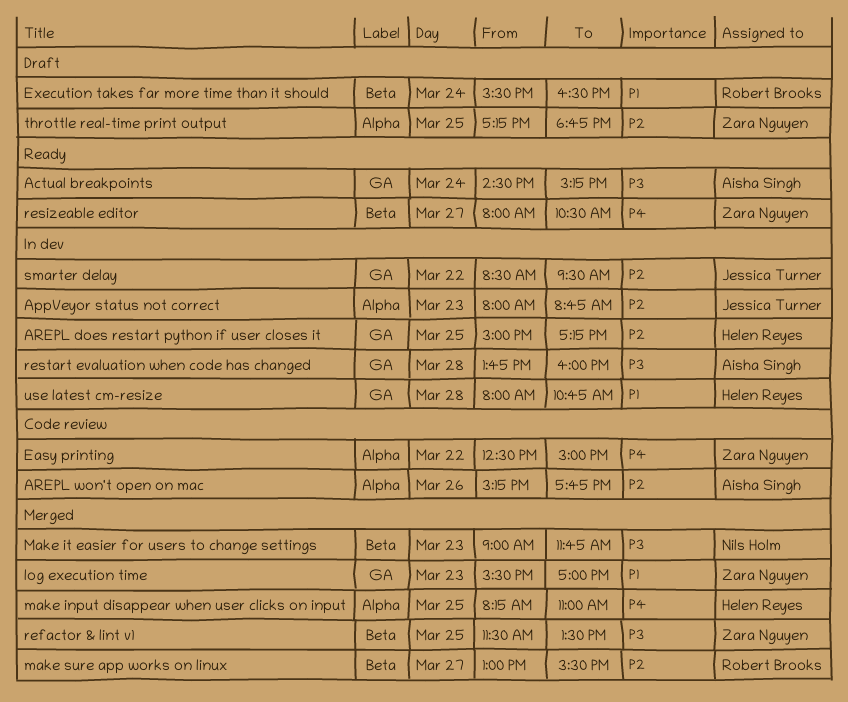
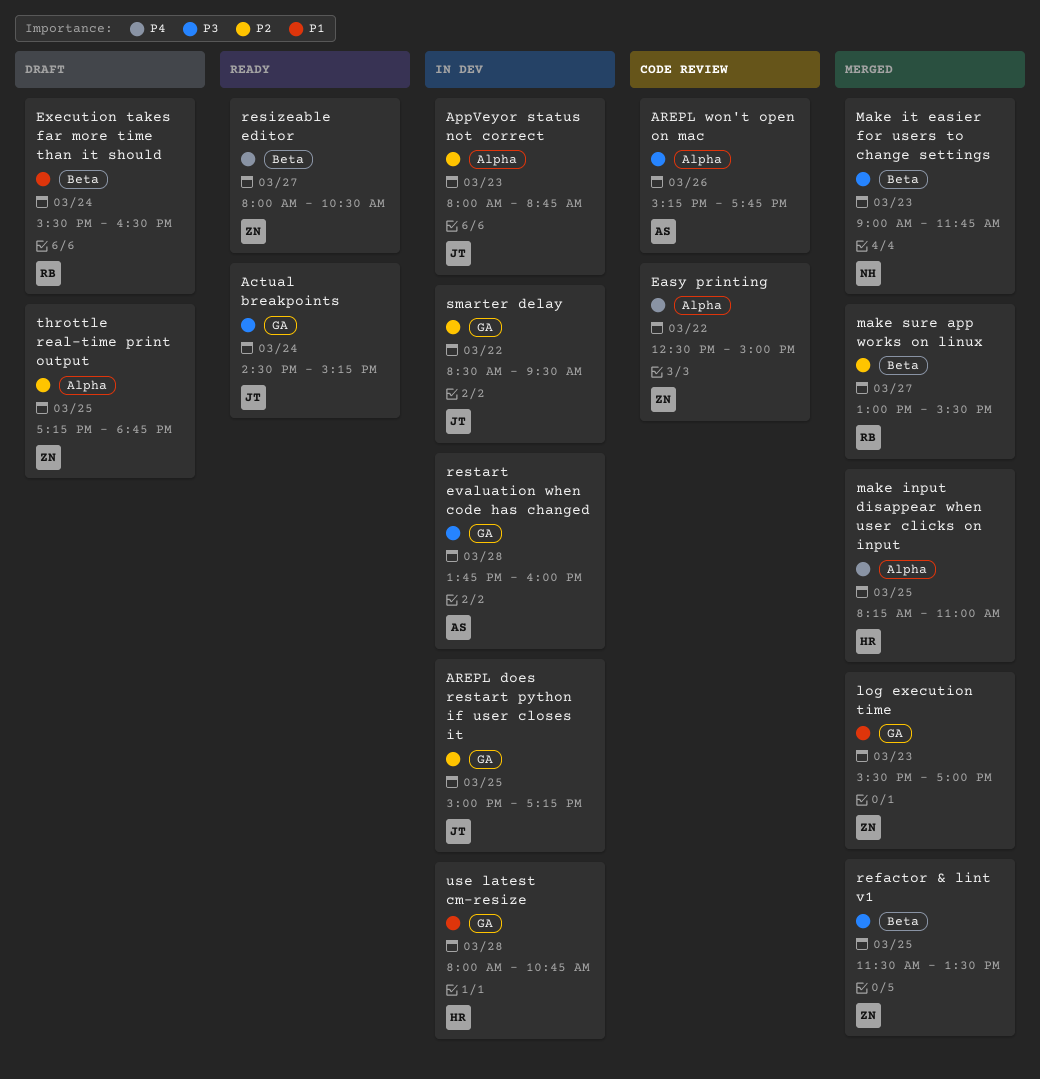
Actual breakpoints, owner: Aisha Singh -> Jessica Turner
AREPL does restart python if user closes it, owner: Helen Reyes -> Jessica Turner
AREPL won't open on mac, priority: P2 -> P3

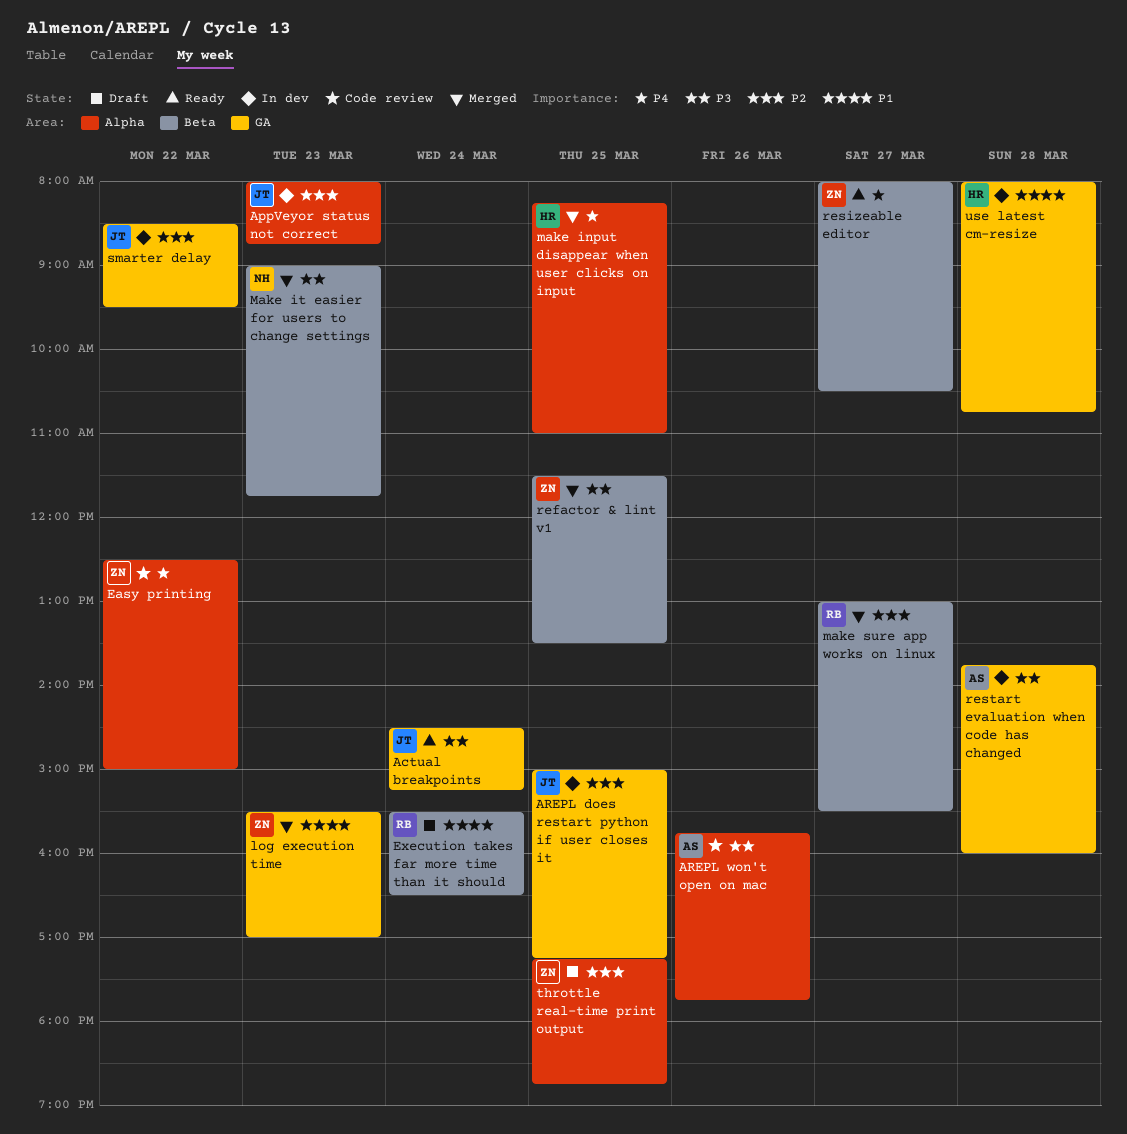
AREPL won't open on mac, begins: 15:15 -> 15:45

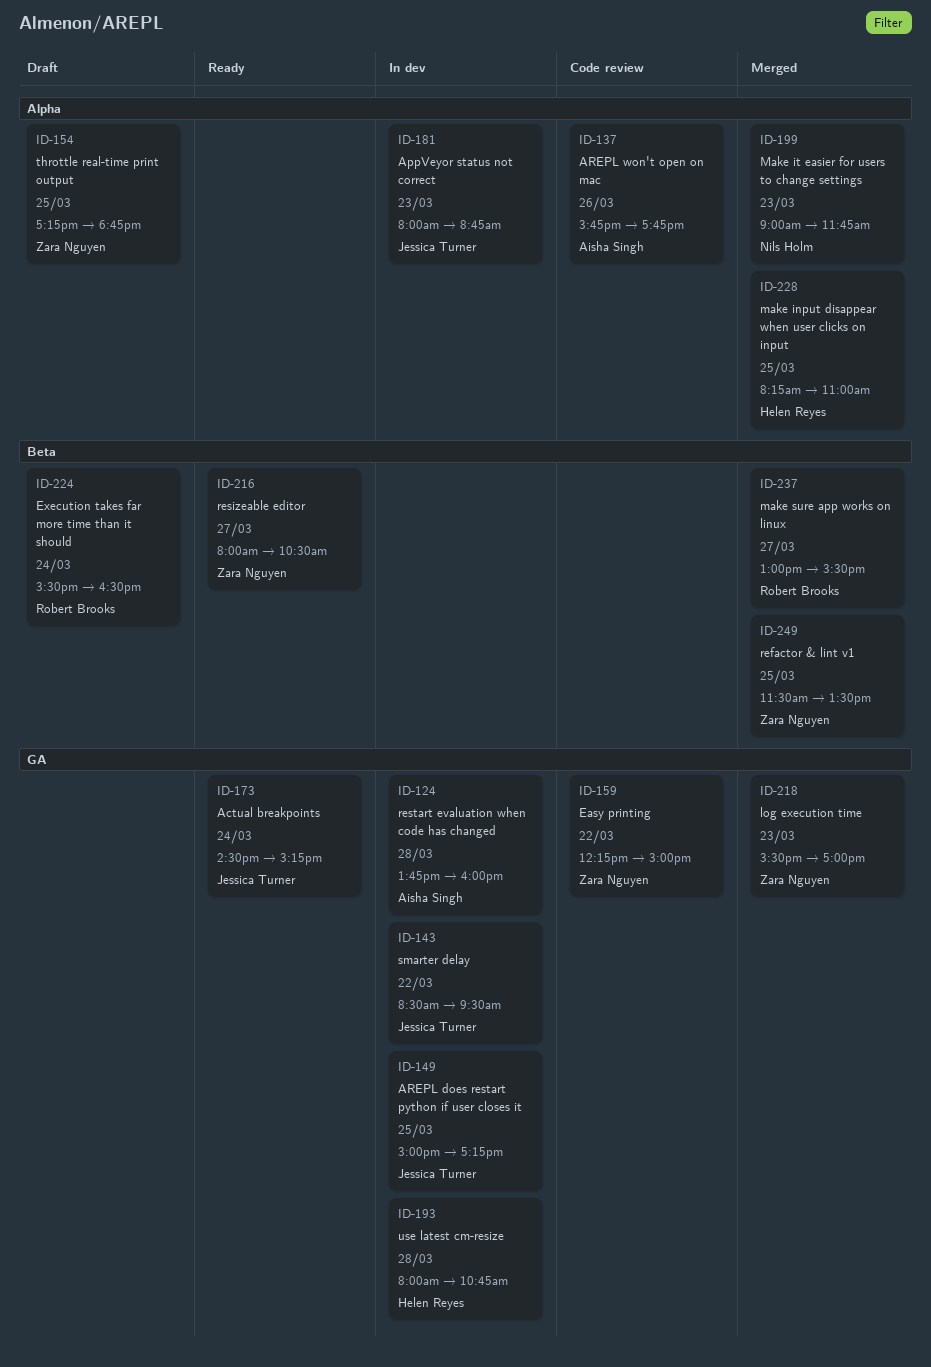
Easy printing, label: Alpha -> GA
Easy printing, begins: 12:30 -> 12:15
Make it easier for users to change settings, label: Beta -> Alpha

